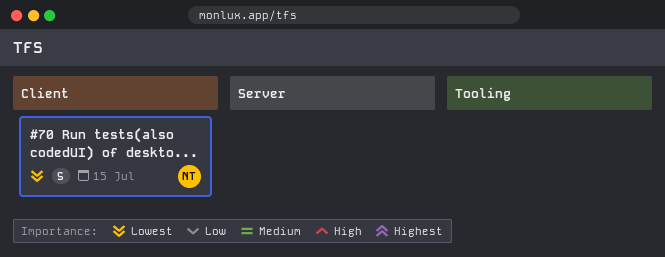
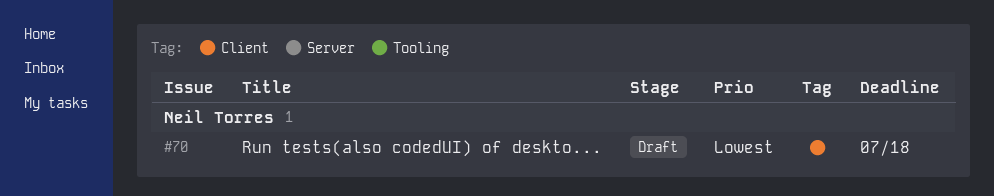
#70, due: Jul 15 -> Jul 18

